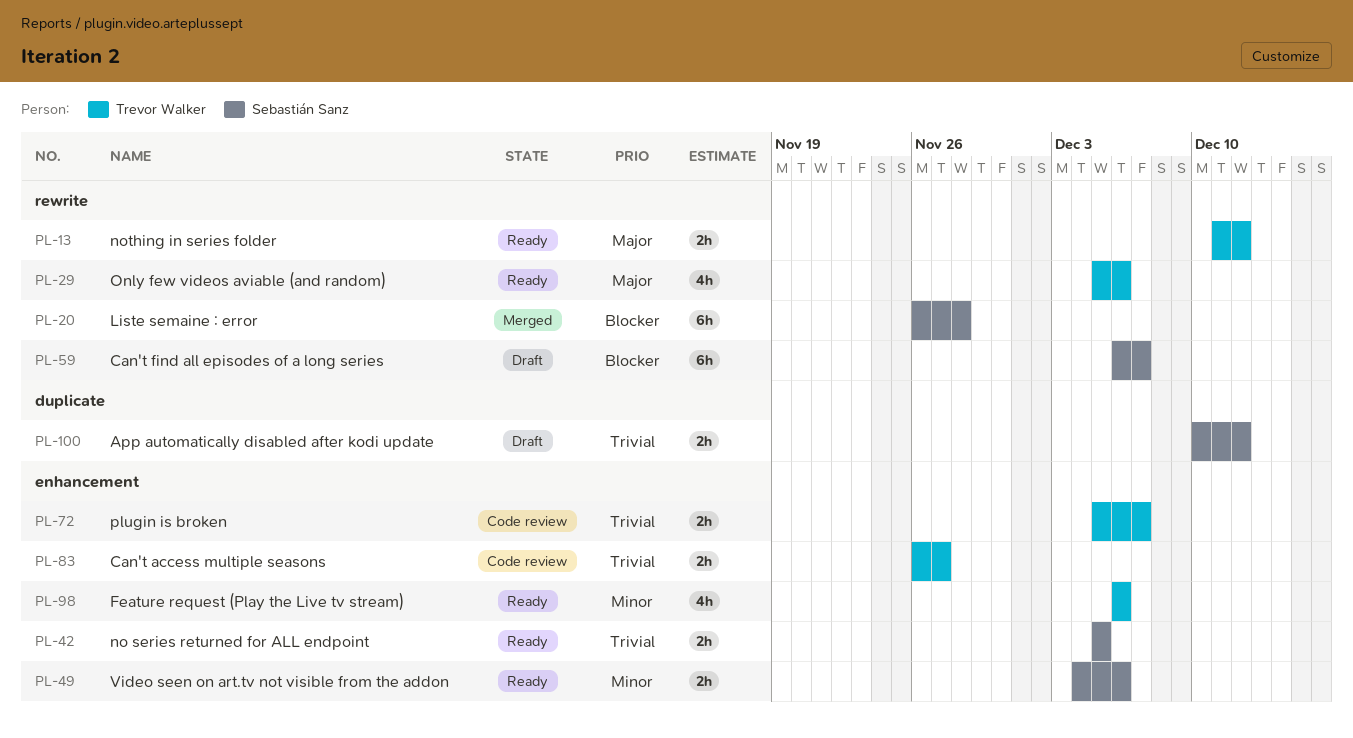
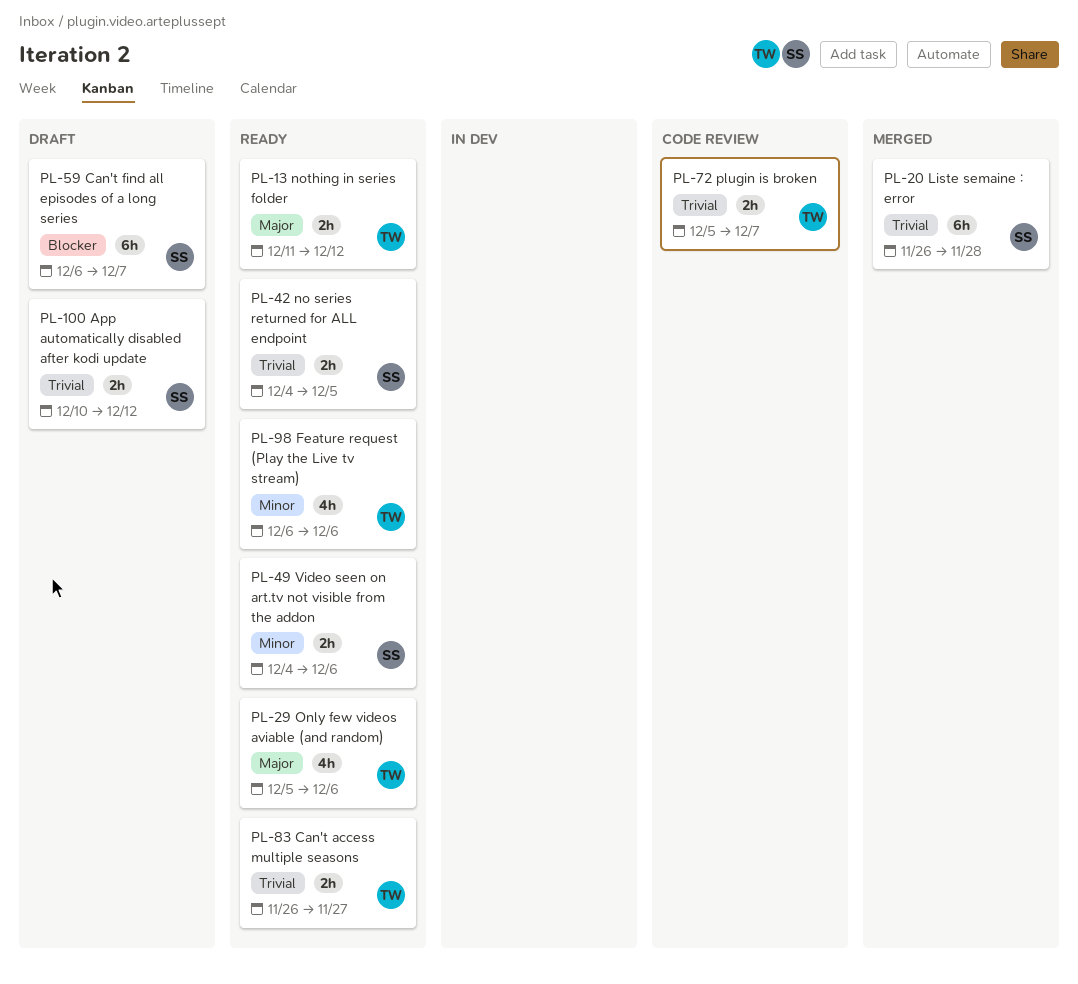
PL-20, priority: Blocker -> Trivial
PL-42, start: Dec 5 -> Dec 4
PL-83, status: Code review -> Ready

